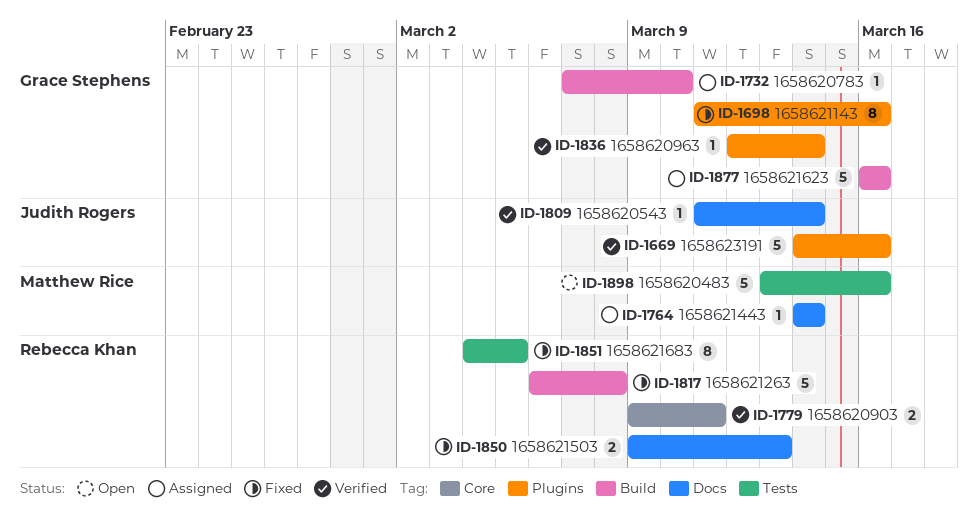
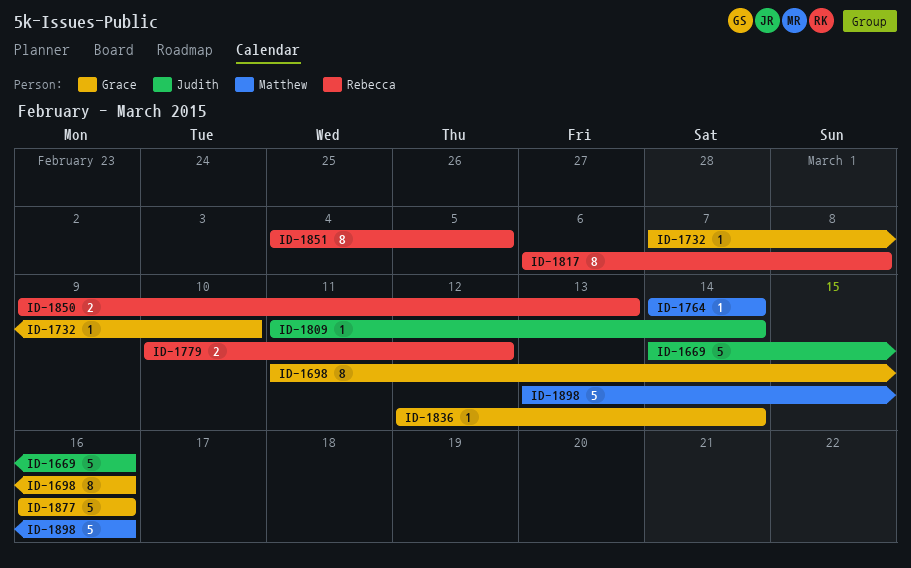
ID-1779, start: Mar 9 -> Mar 10
ID-1779, due: Mar 11 -> Mar 12
ID-1817, estimate: 5 -> 8

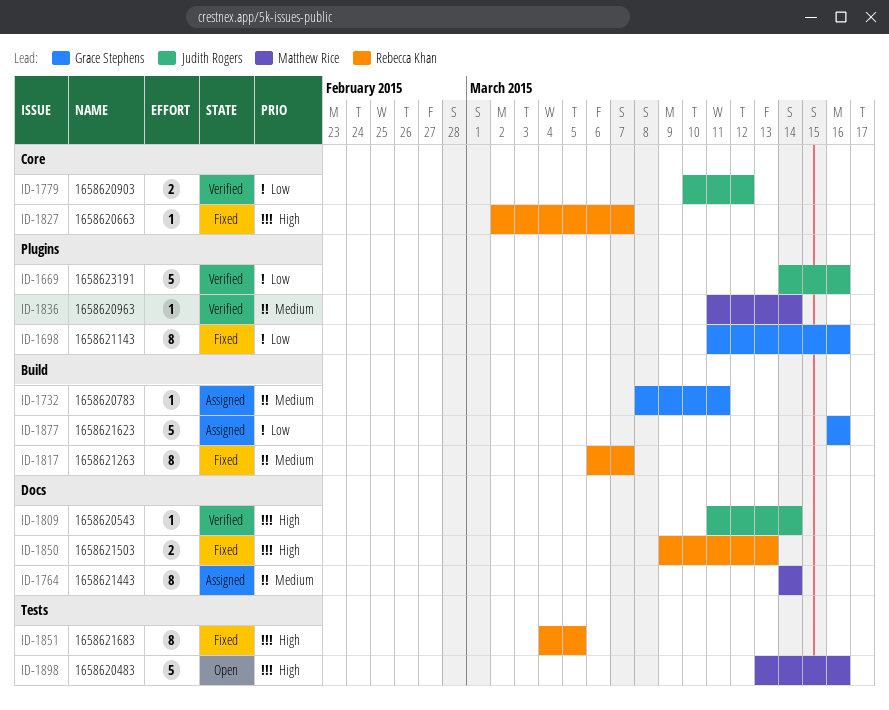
ID-1732, start: Mar 7 -> Mar 8
ID-1732, due: Mar 10 -> Mar 11
ID-1764, estimate: 1 -> 8
ID-1779, owner: Rebecca Khan -> Judith Rogers
ID-1817, due: Mar 8 -> Mar 7
ID-1827: none -> present
ID-1836, owner: Grace Stephens -> Matthew Rice
ID-1836, start: Mar 12 -> Mar 11

